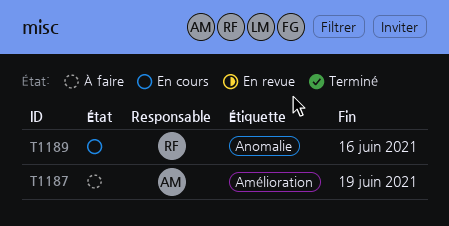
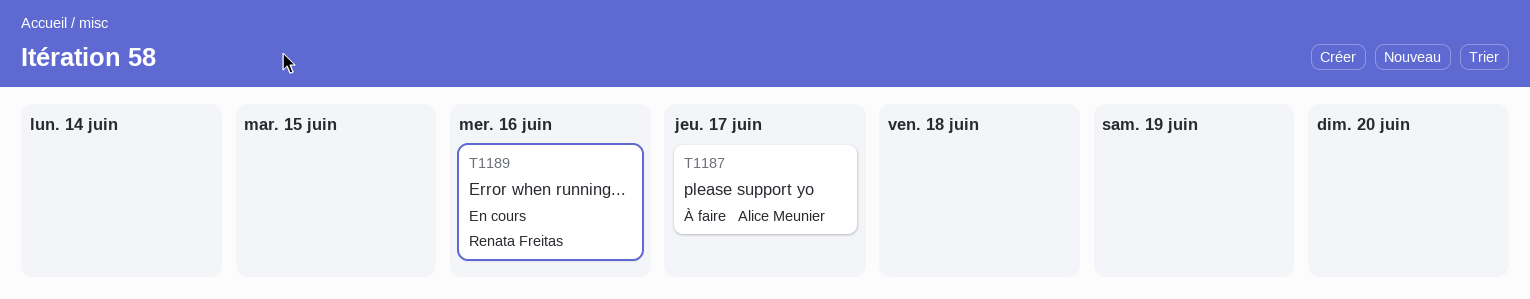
T1187, due: Jun 19 -> Jun 17

